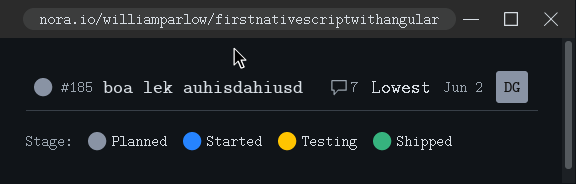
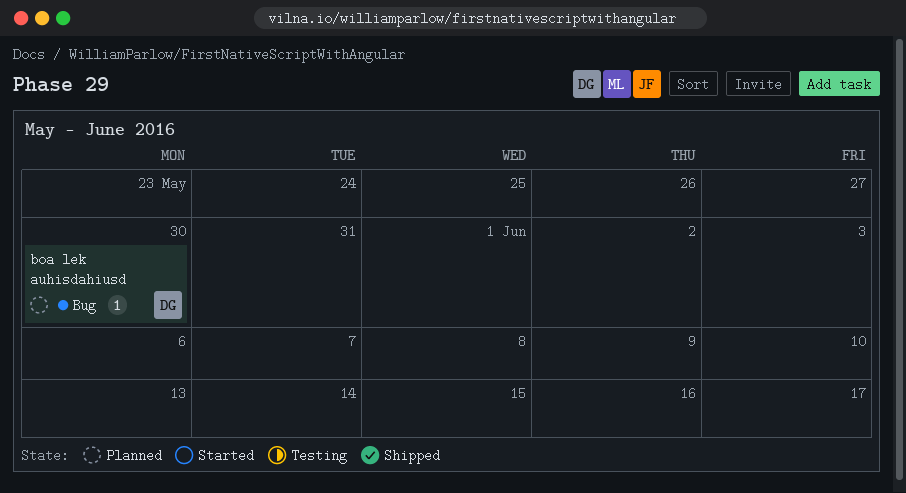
boa lek auhisdahiusd, due: Jun 2 -> May 30

